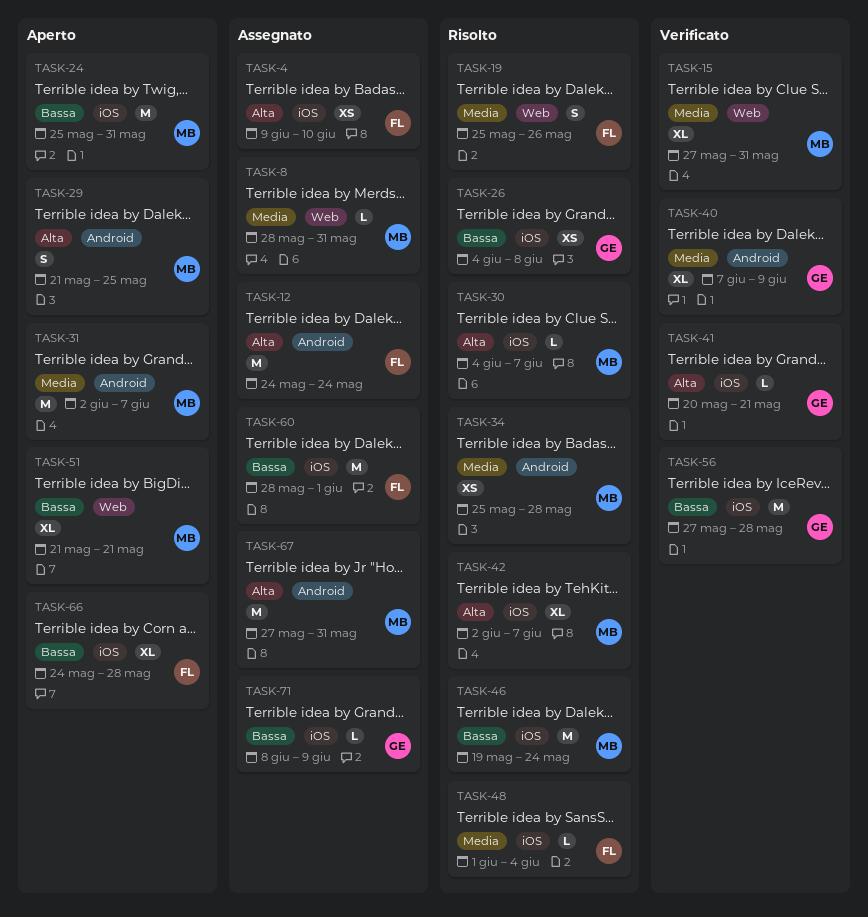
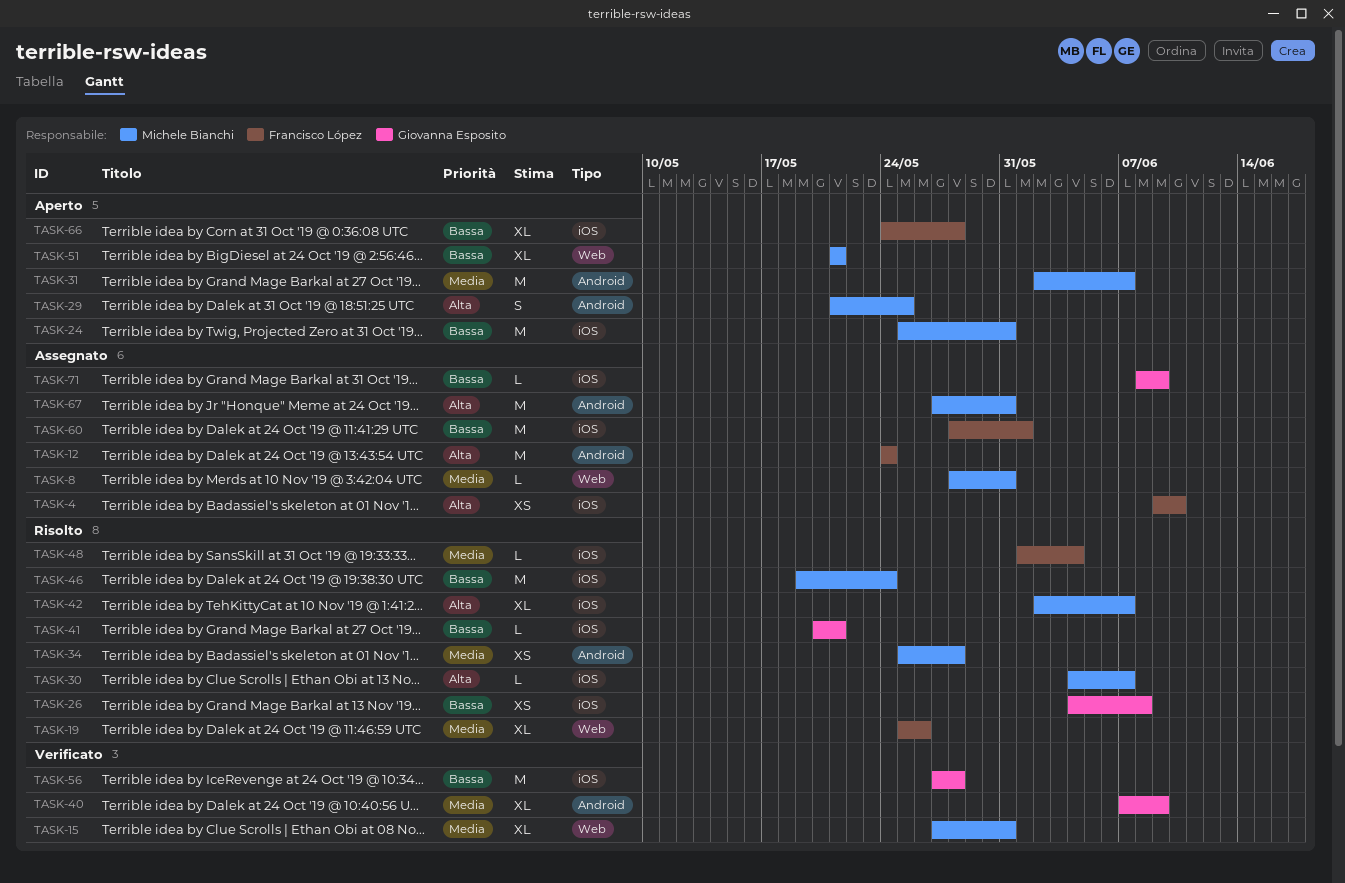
TASK-19, estimate: S -> XL
TASK-41, status: Verificato -> Risolto
TASK-41, priority: Alta -> Bassa

